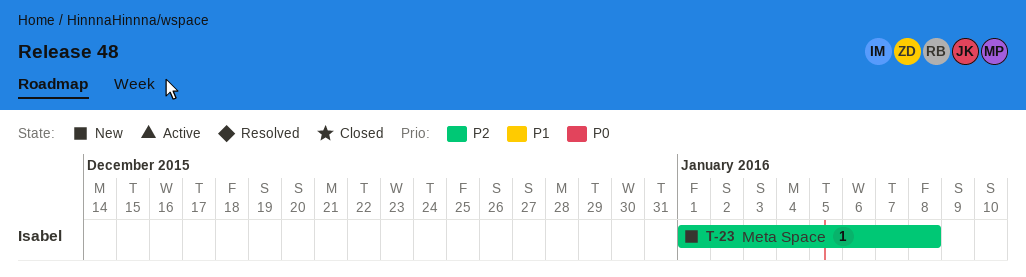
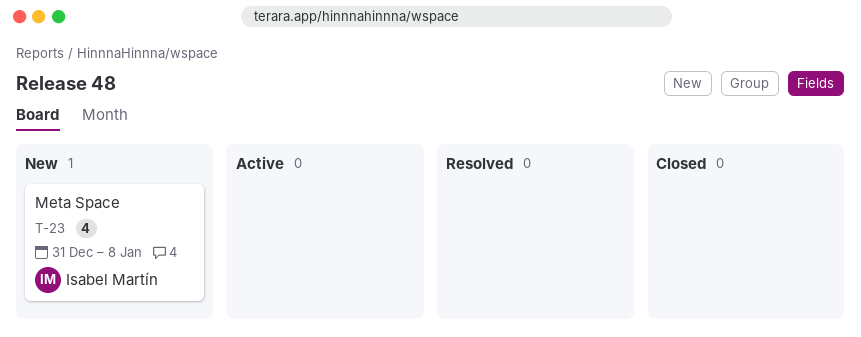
T-23, estimate: 1 -> 4
T-23, start: Jan 1 -> Dec 31

